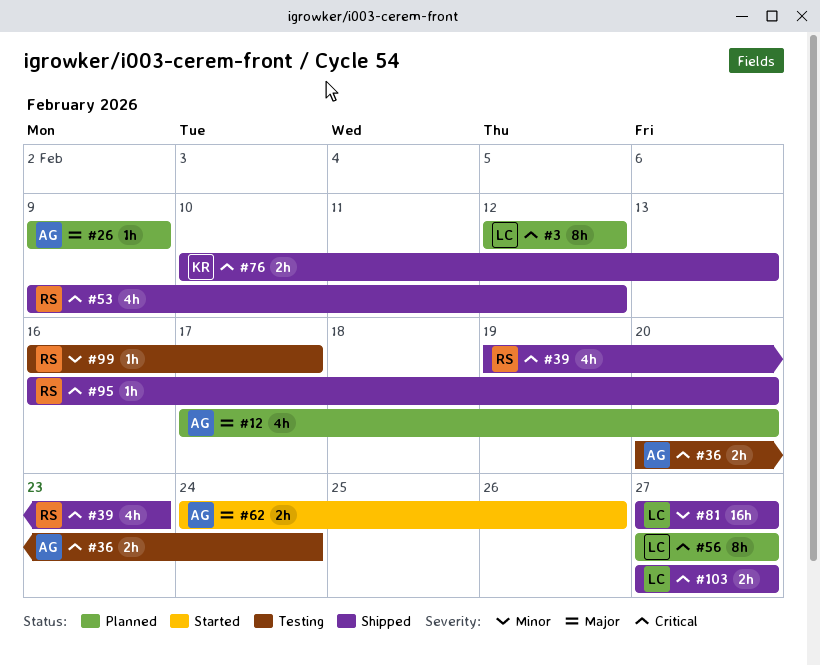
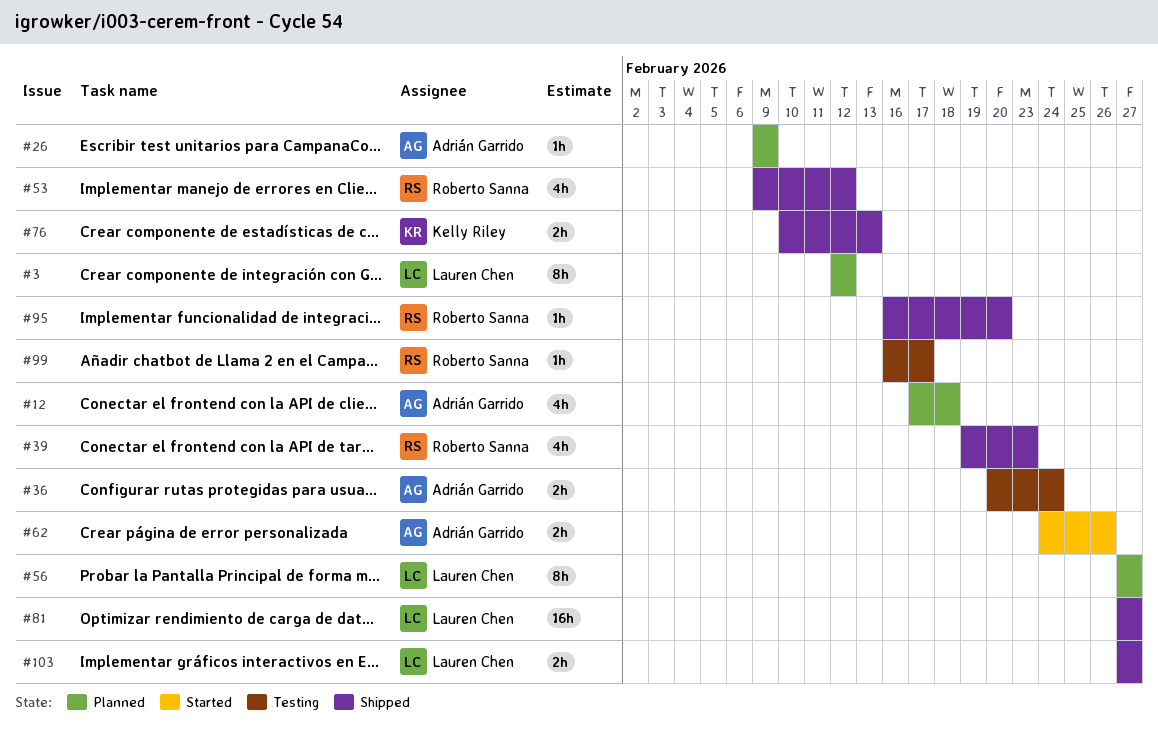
#12, due: Feb 20 -> Feb 18

